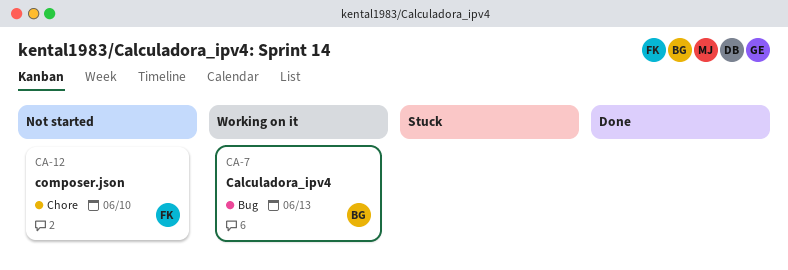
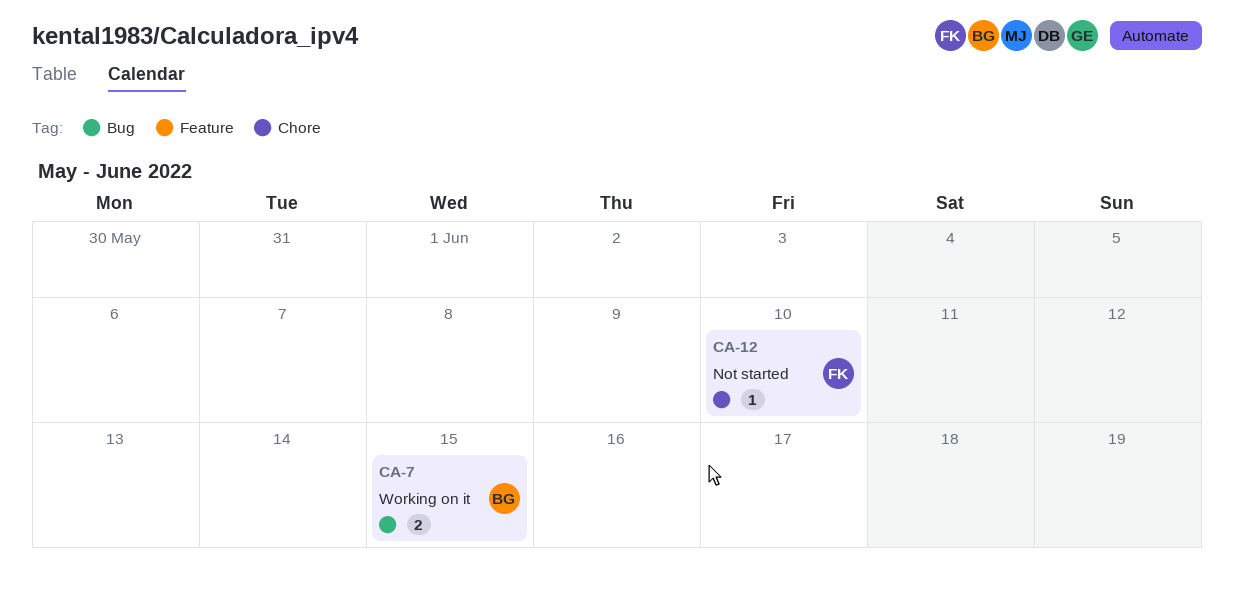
CA-7, due: Jun 13 -> Jun 15

